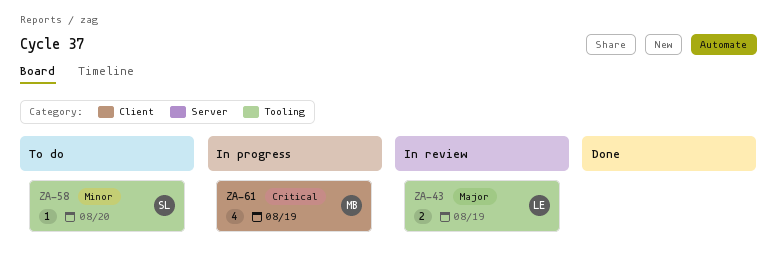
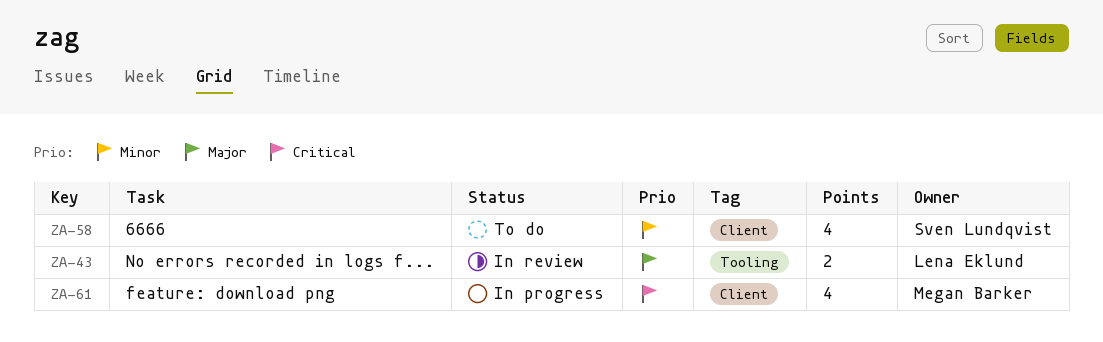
ZA-58, label: Tooling -> Client
ZA-58, estimate: 1 -> 4

